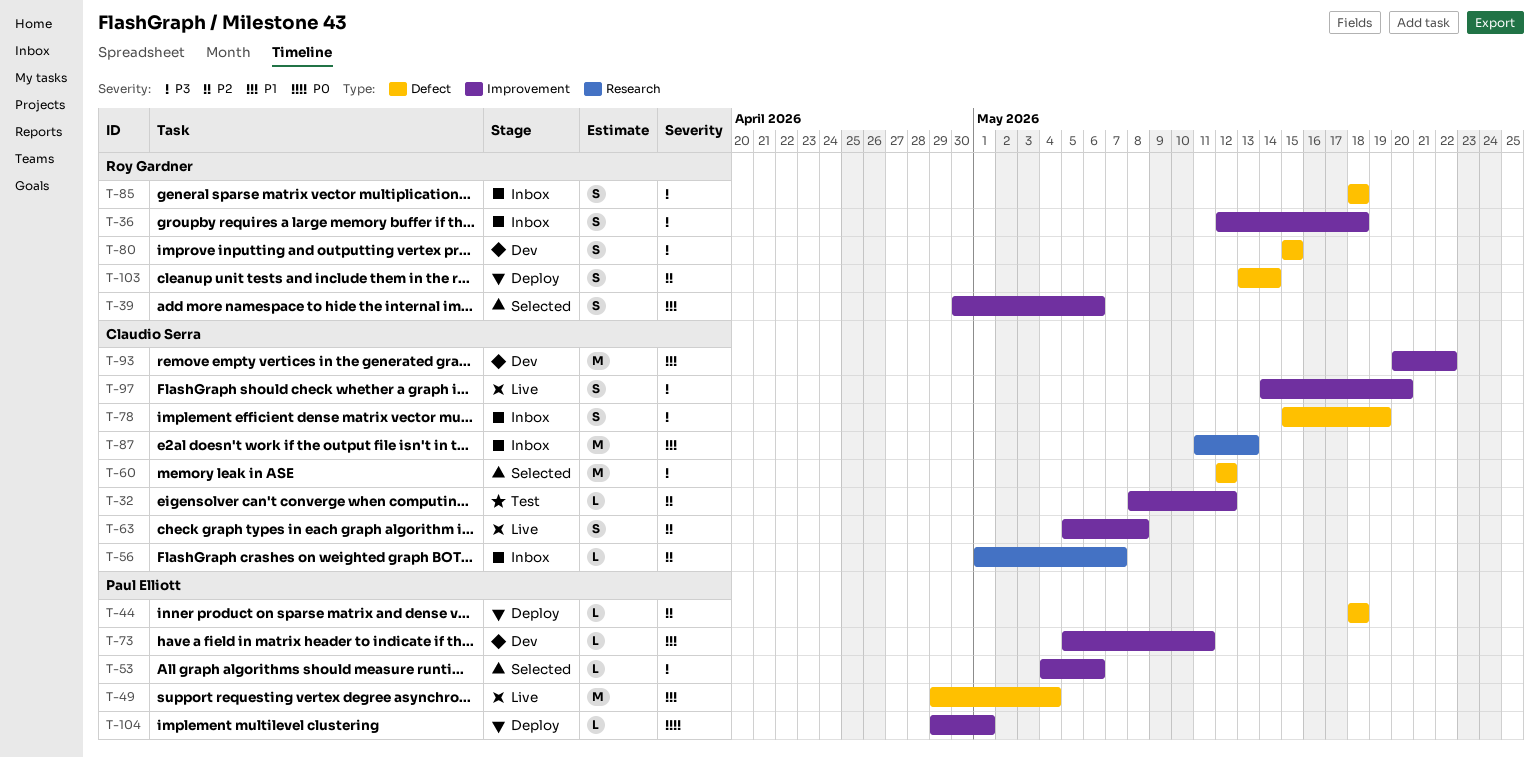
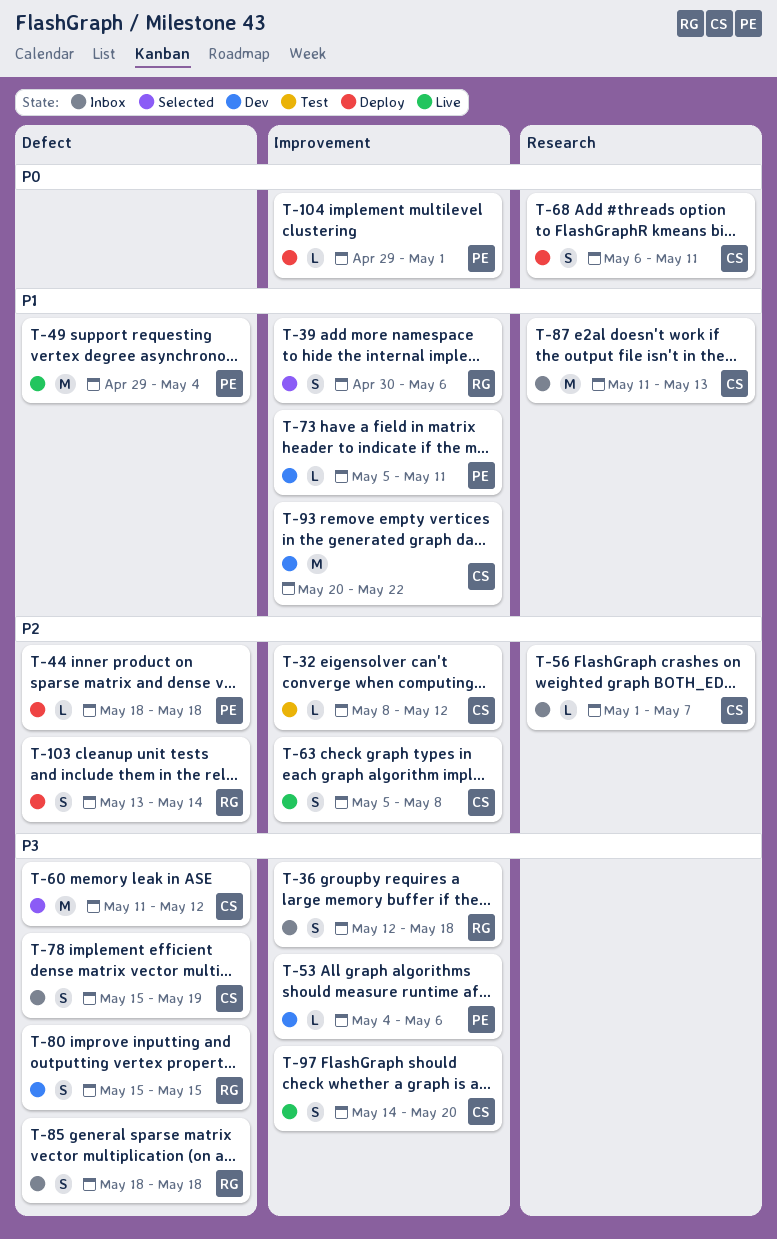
T-53, status: Selected -> Dev
T-60, start: May 12 -> May 11
T-68: none -> present

